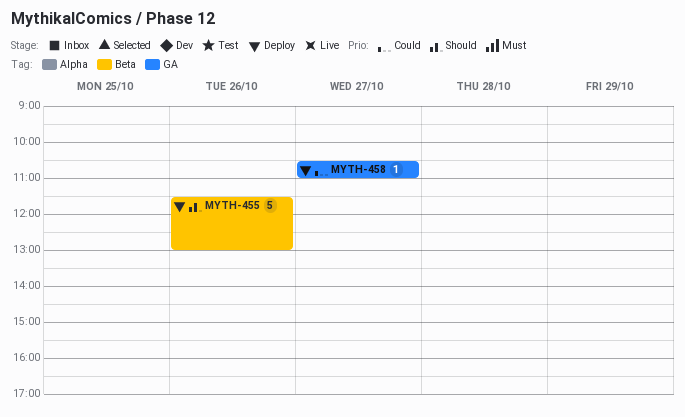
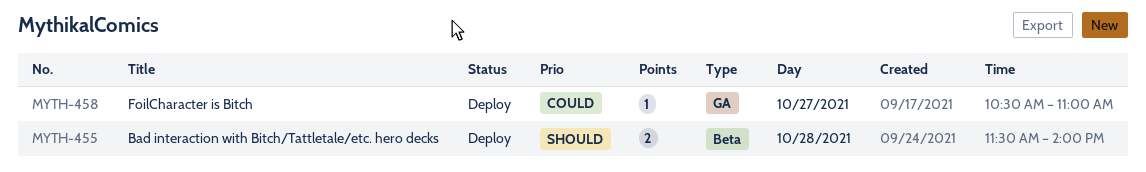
MYTH-455, estimate: 5 -> 2
MYTH-455, day: Oct 26 -> Oct 28
MYTH-455, ends: 13:00 -> 14:00

